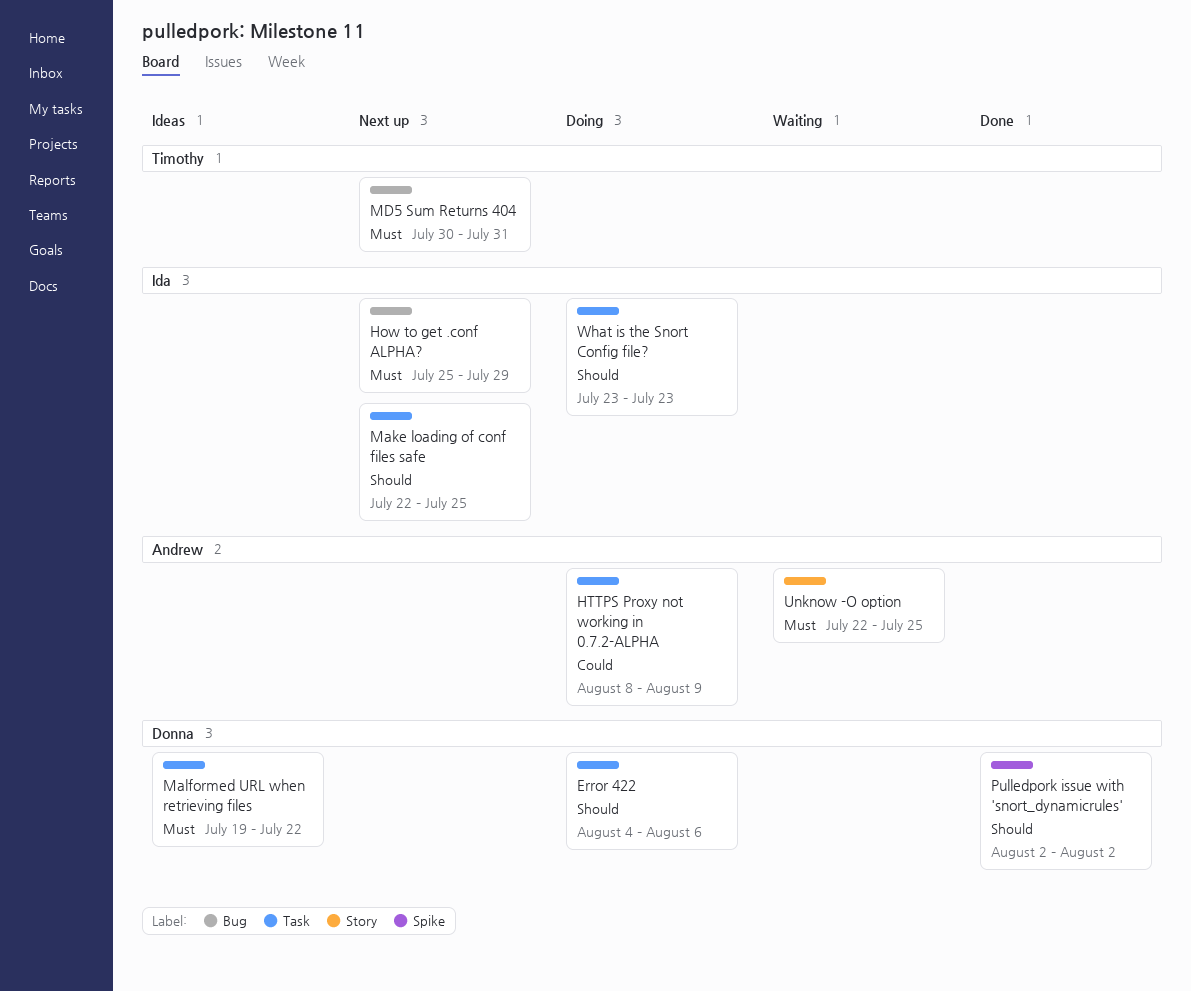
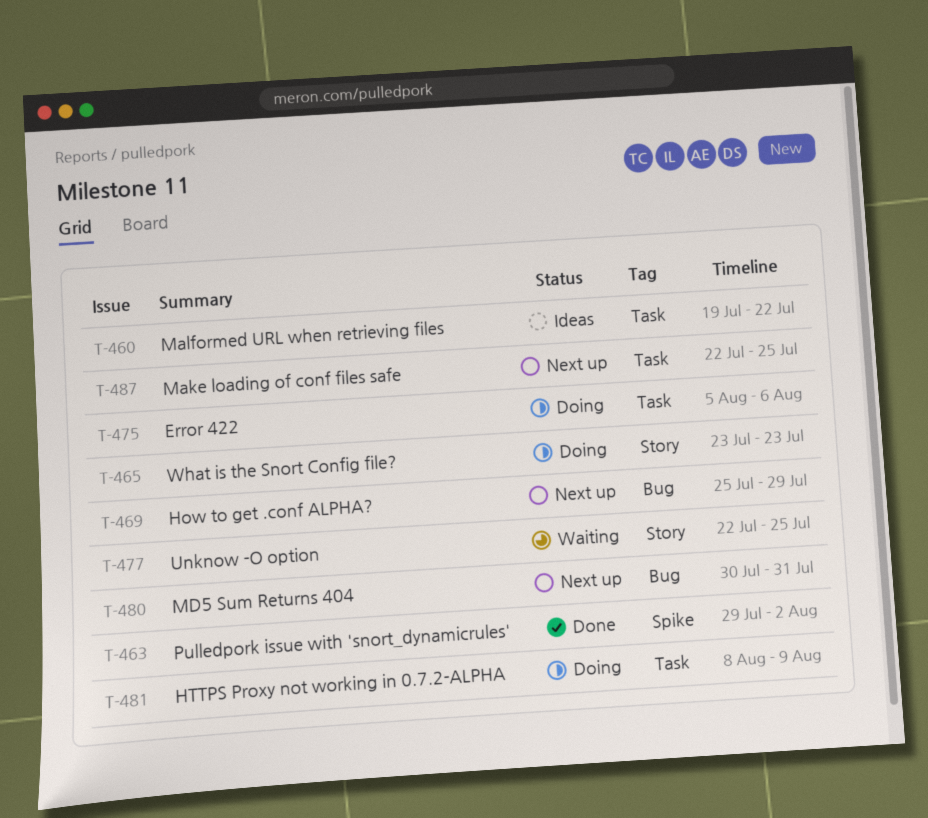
Error 422, start: Aug 4 -> Aug 5
Pulledpork issue with 'snort_dynamicrules', start: Aug 2 -> Jul 29
What is the Snort Config file?, label: Task -> Story

